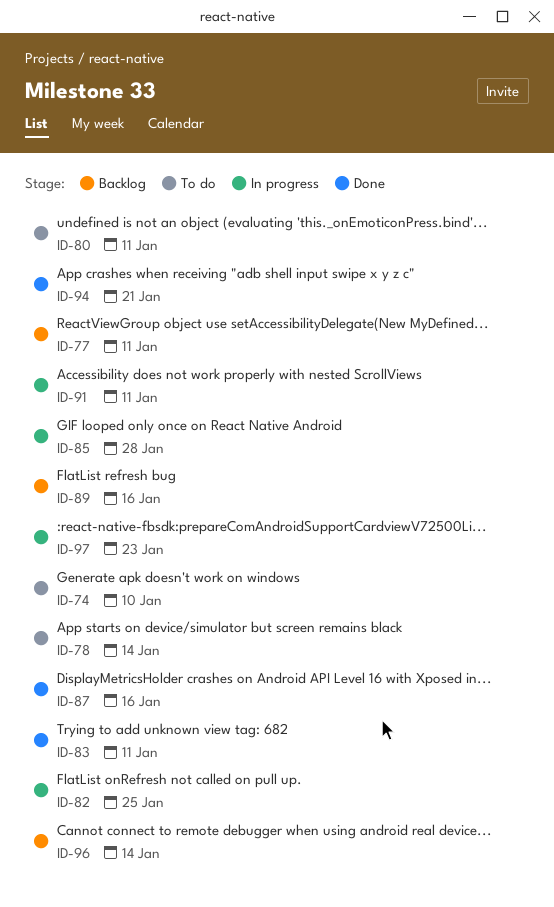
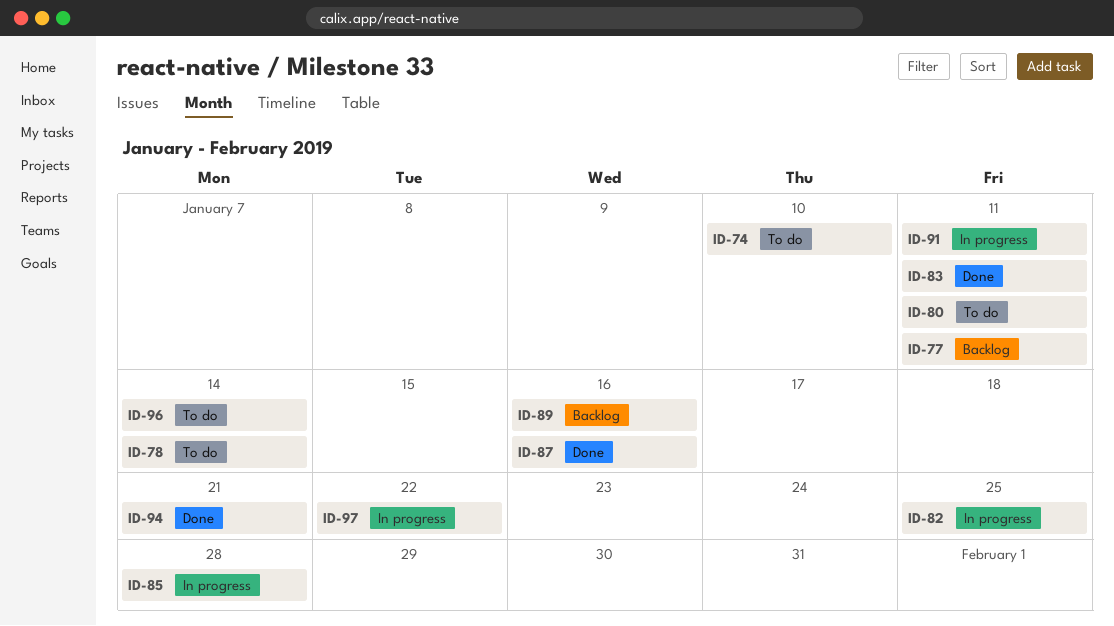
ID-96, status: Backlog -> To do
ID-97, due: Jan 23 -> Jan 22

